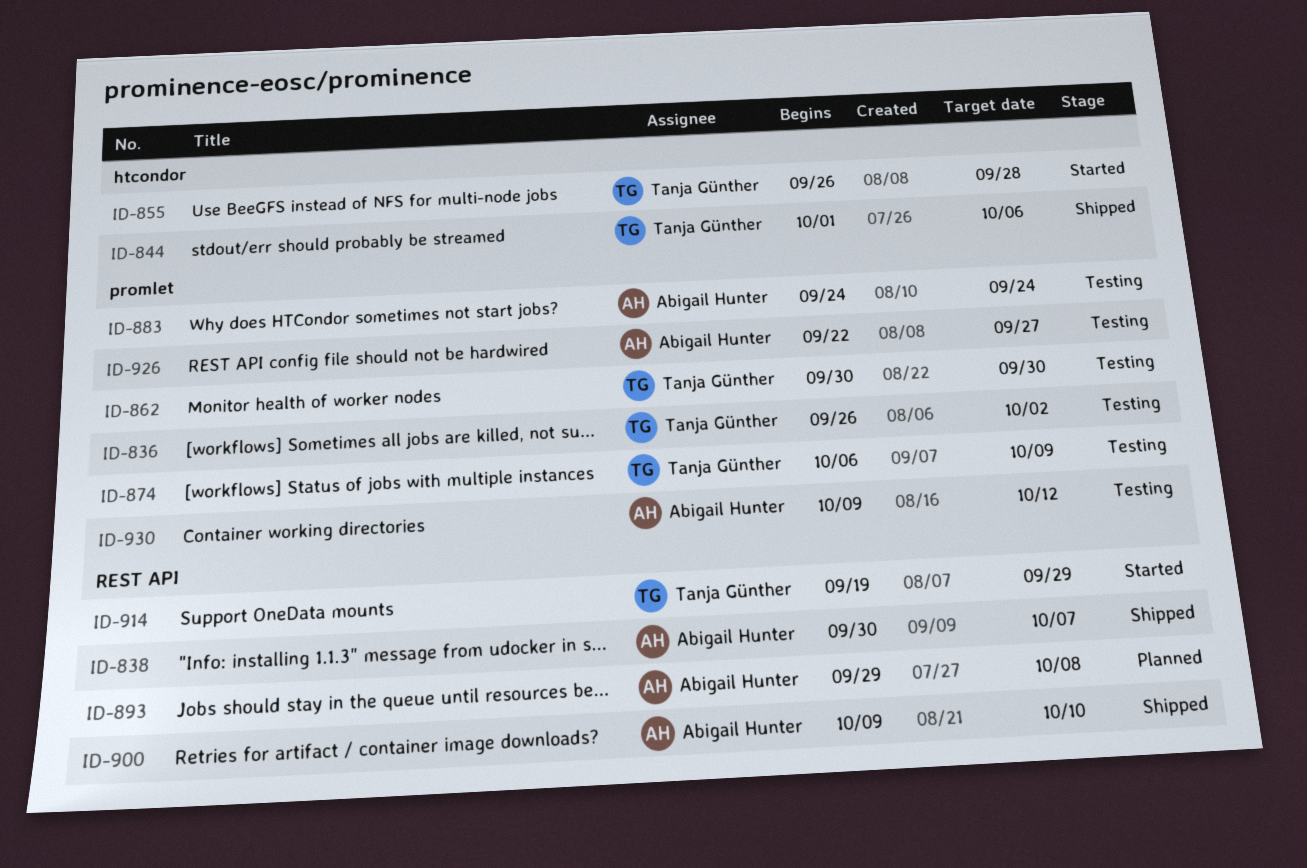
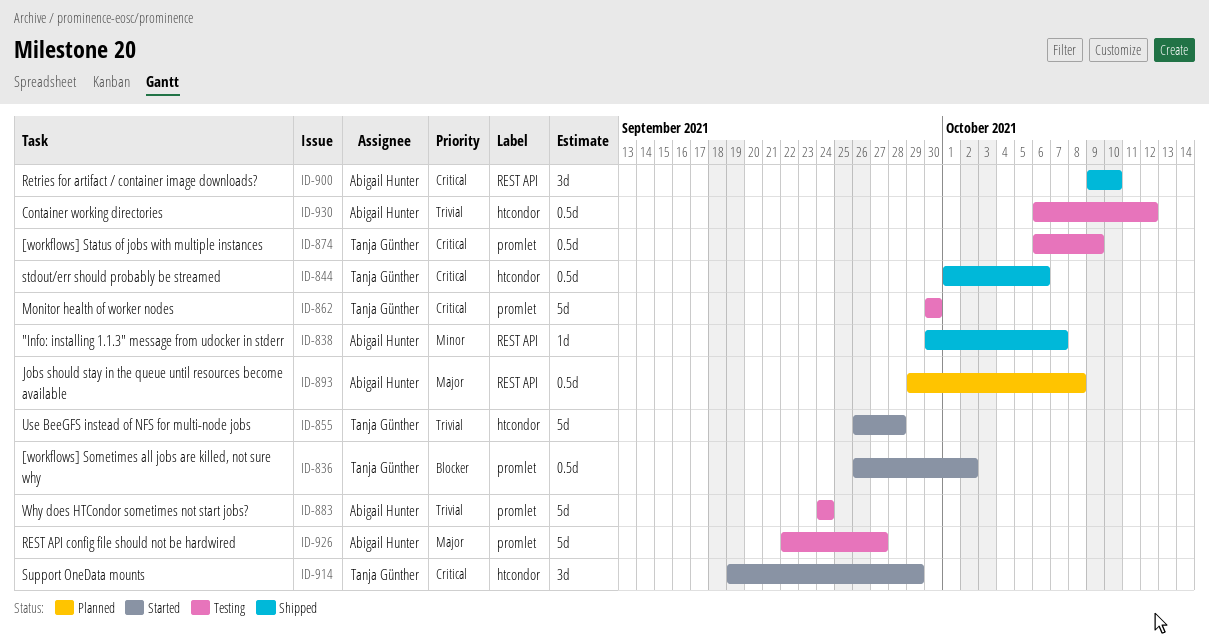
ID-836, status: Testing -> Started
ID-914, label: REST API -> htcondor
ID-930, label: promlet -> htcondor
ID-930, start: Oct 9 -> Oct 6

